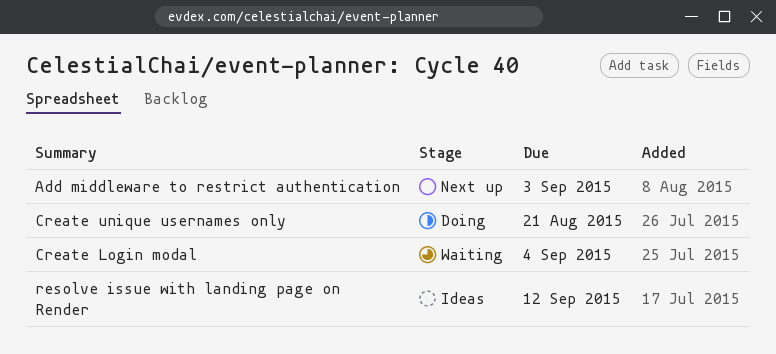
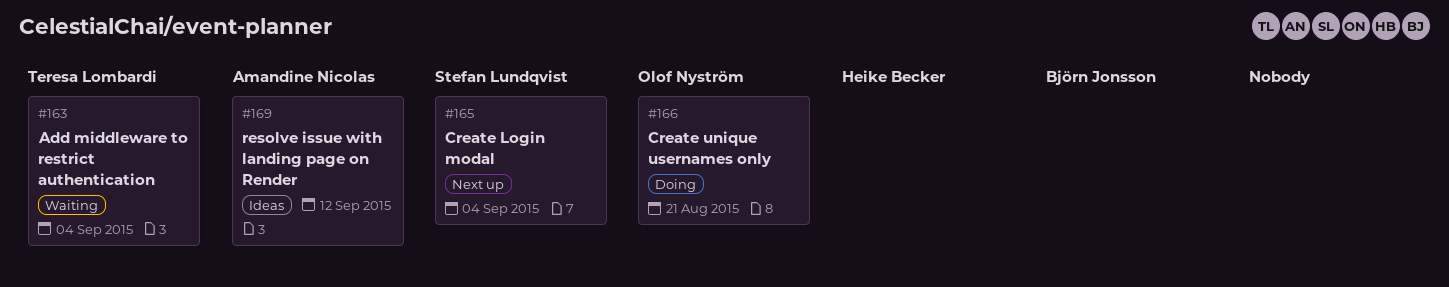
Add middleware to restrict authentication, status: Next up -> Waiting
Add middleware to restrict authentication, due: Sep 3 -> Sep 4
Create Login modal, status: Waiting -> Next up

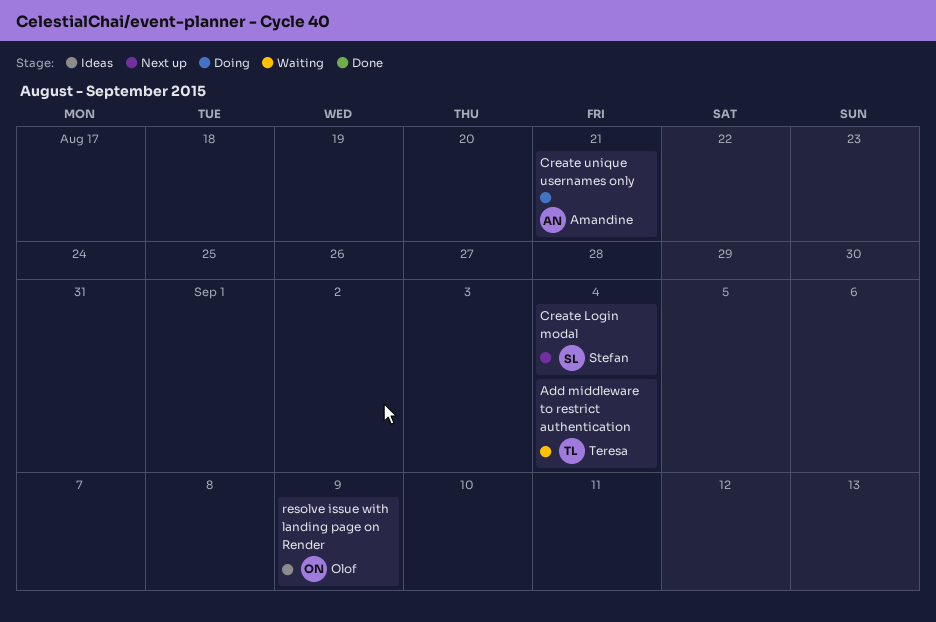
Create unique usernames only, owner: Olof Nyström -> Amandine Nicolas
resolve issue with landing page on Render, owner: Amandine Nicolas -> Olof Nyström
resolve issue with landing page on Render, due: Sep 12 -> Sep 9

